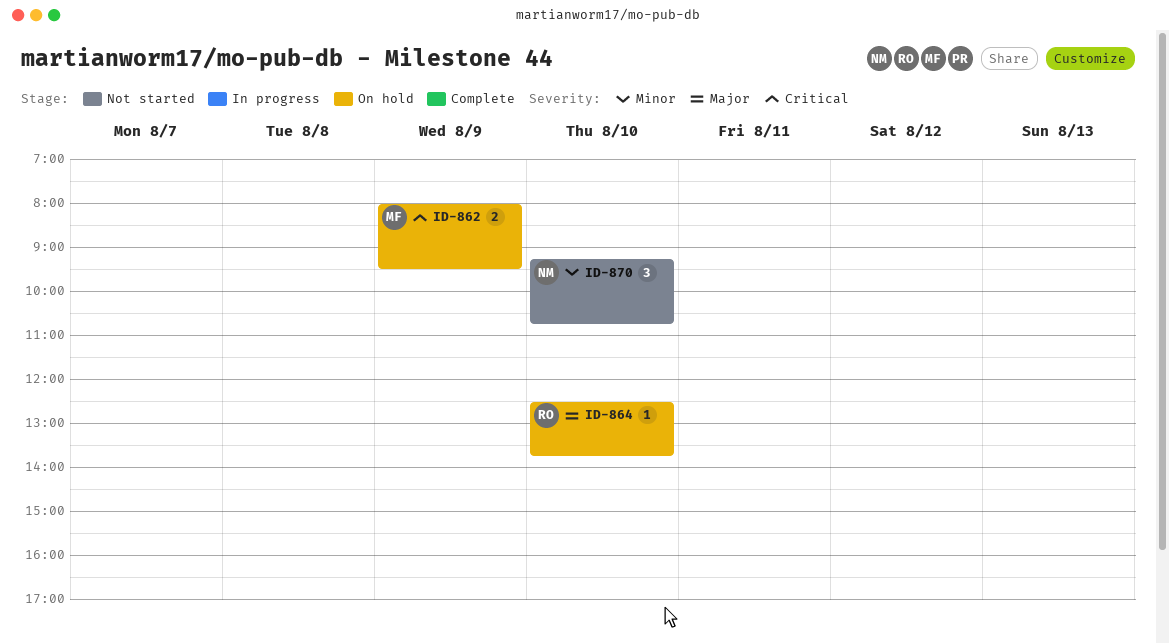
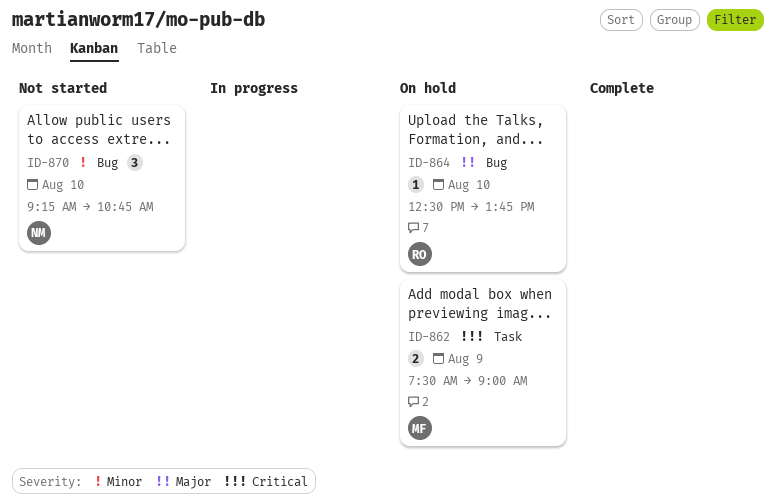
ID-862, begins: 08:00 -> 07:30
ID-862, ends: 09:30 -> 09:00

